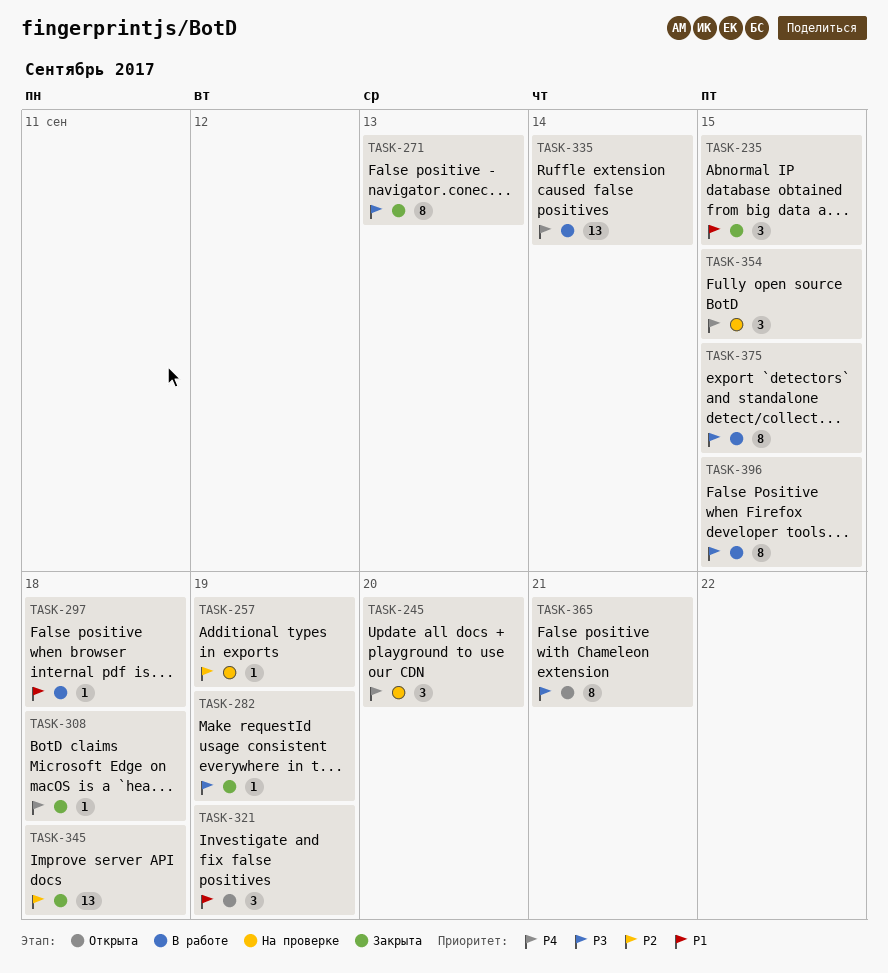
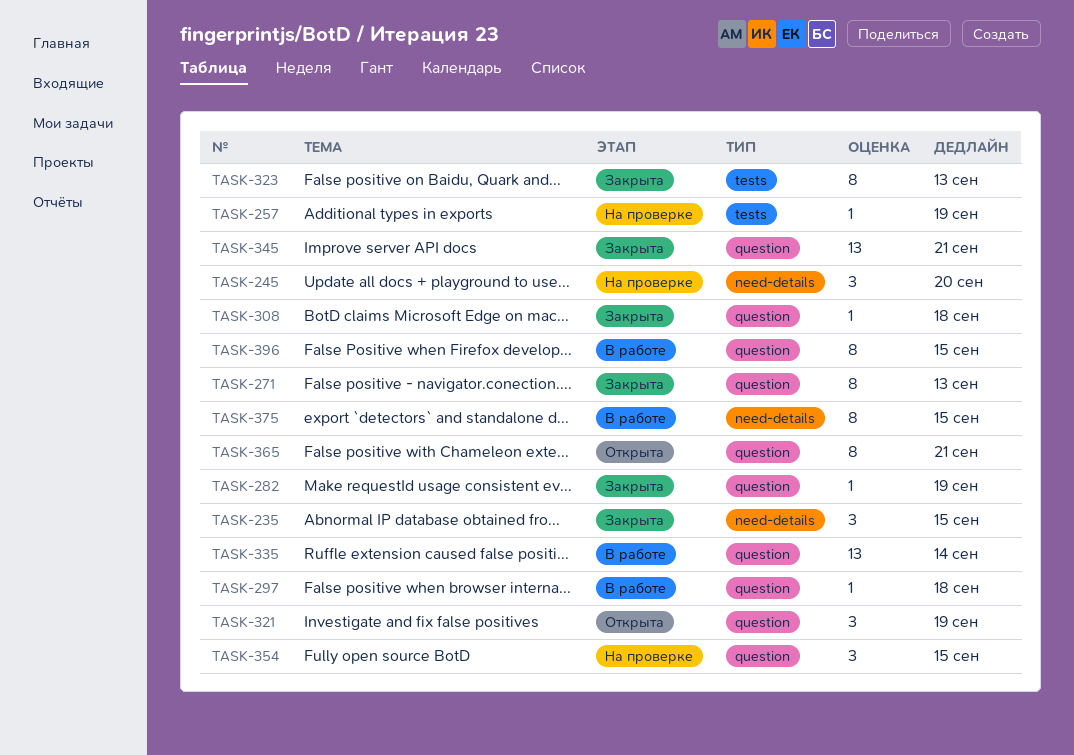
TASK-323: none -> present
TASK-345, due: Sep 18 -> Sep 21

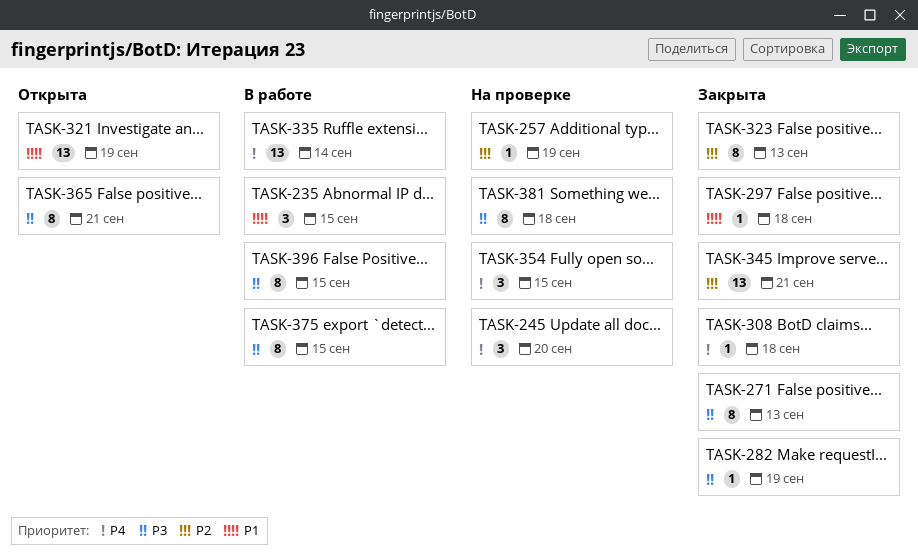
TASK-235, status: Закрыта -> В работе
TASK-297, status: В работе -> Закрыта
TASK-321, estimate: 3 -> 13
TASK-381: none -> present

